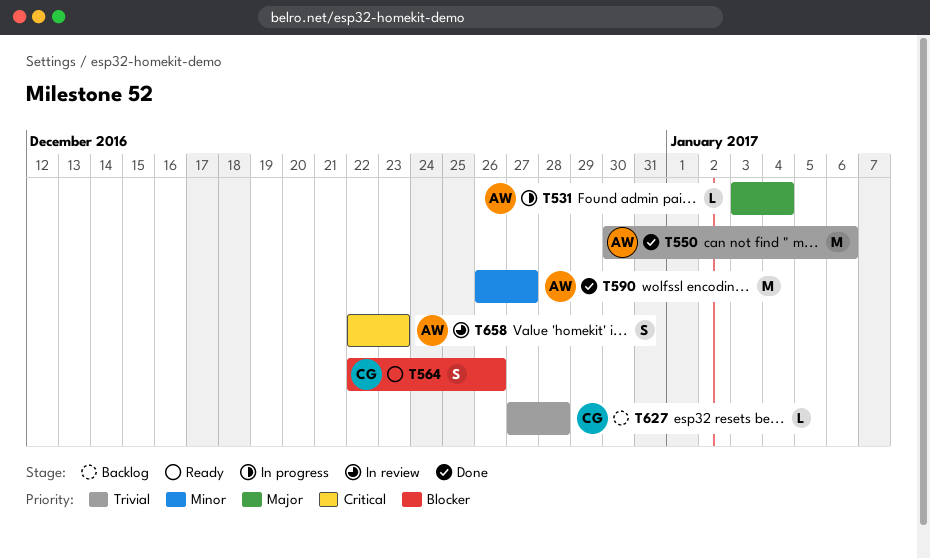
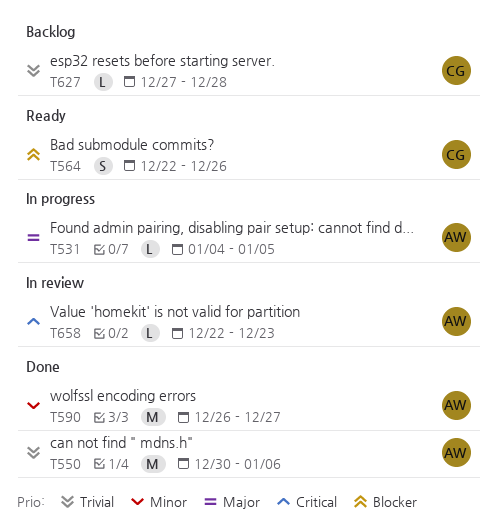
T531, start: Jan 3 -> Jan 4
T531, due: Jan 4 -> Jan 5
T658, estimate: S -> L

